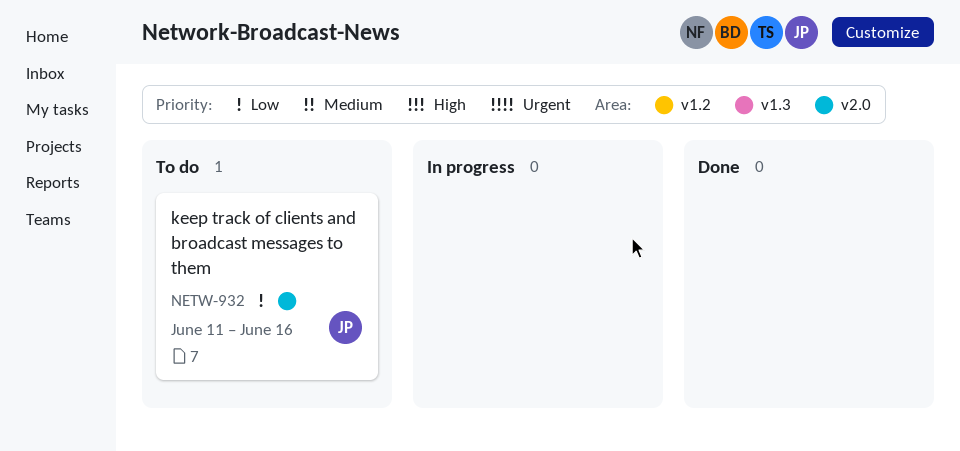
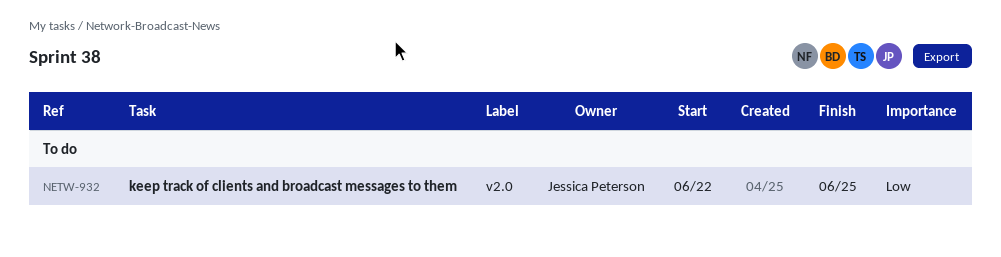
NETW-932, start: Jun 11 -> Jun 22
NETW-932, due: Jun 16 -> Jun 25

